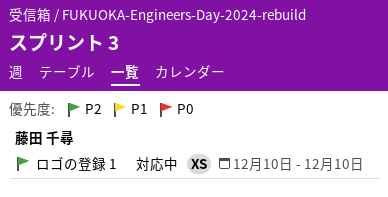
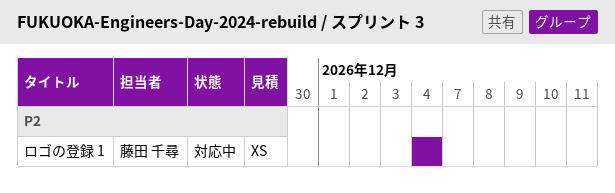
ロゴの登録 1, start: Dec 10 -> Dec 4
ロゴの登録 1, due: Dec 10 -> Dec 4

